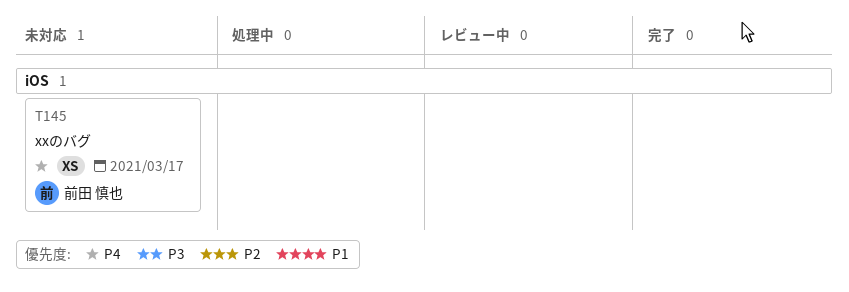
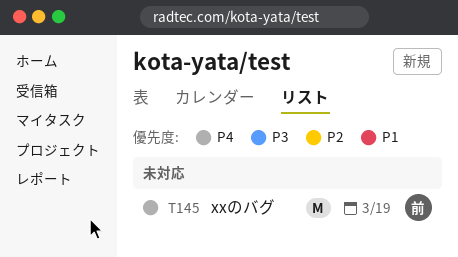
T145, estimate: XS -> M
T145, due: Mar 17 -> Mar 19

